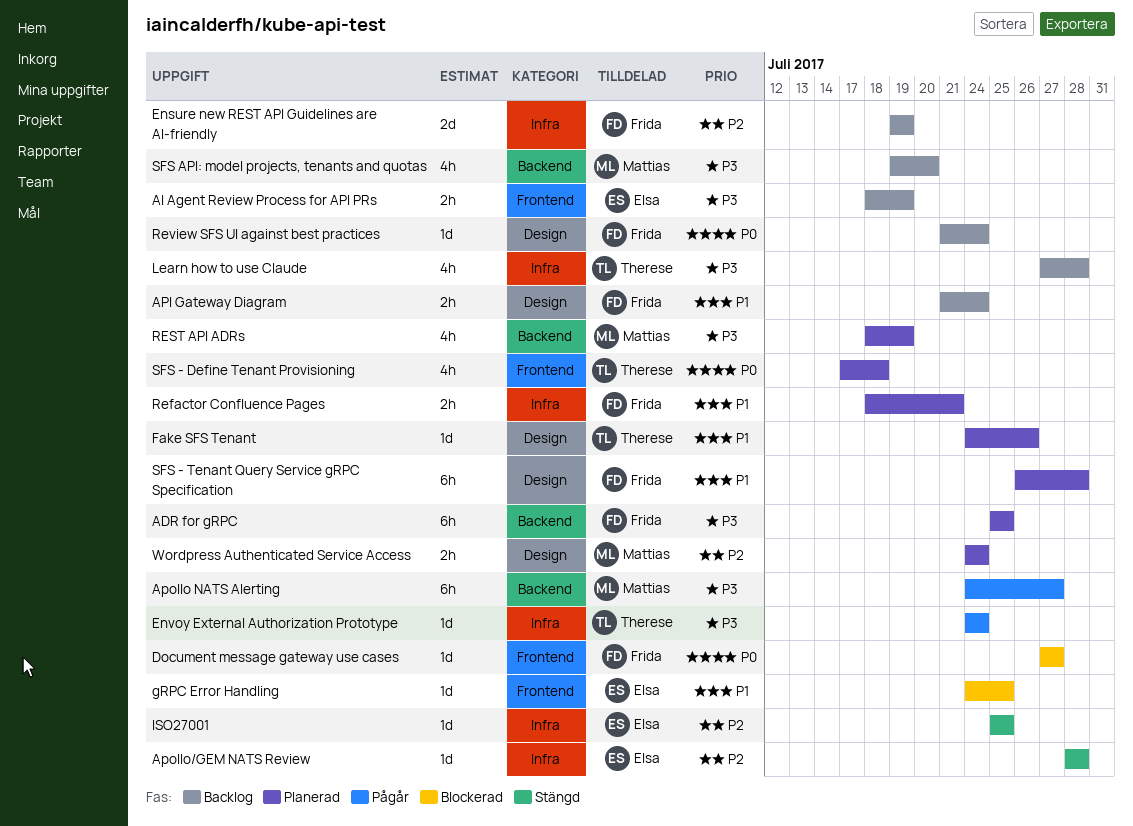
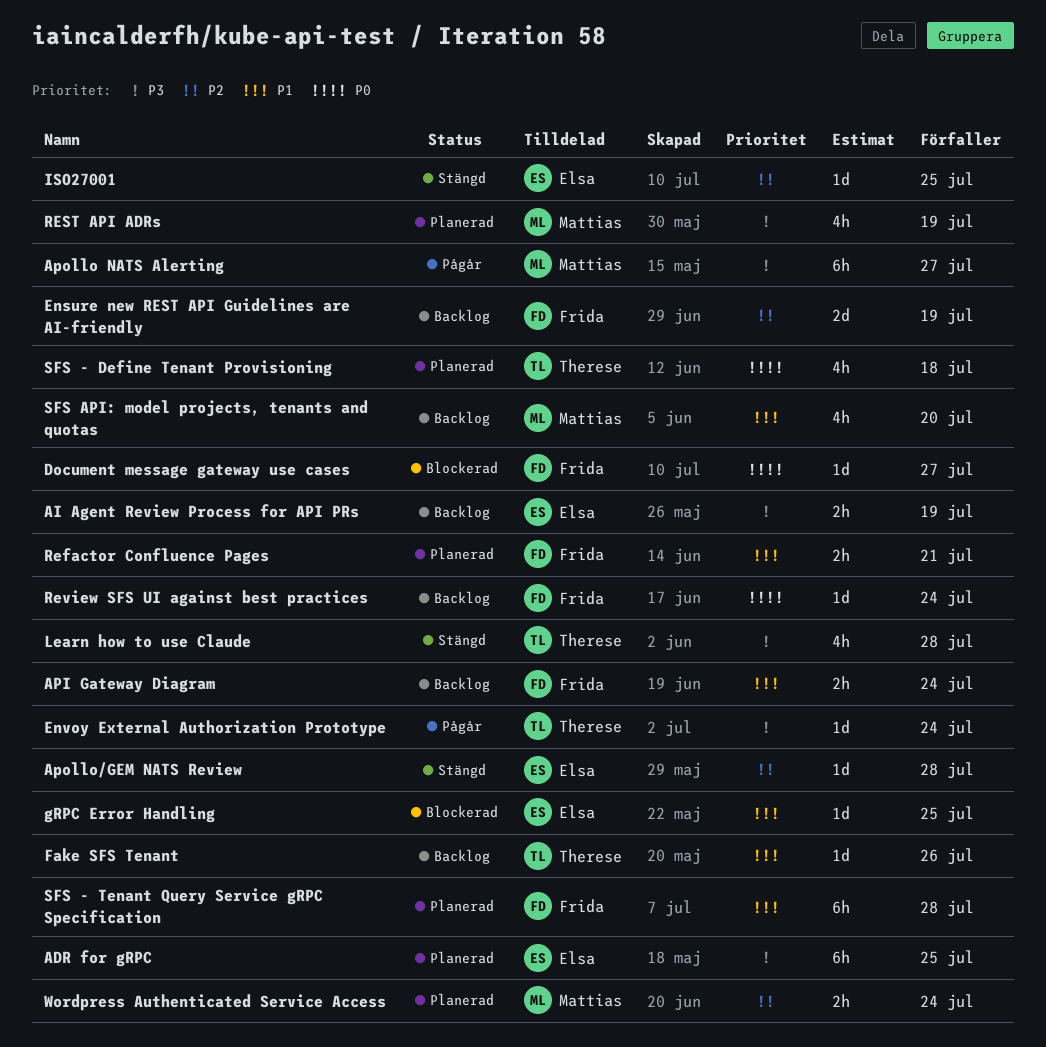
ADR for gRPC, owner: Frida -> Elsa
Fake SFS Tenant, status: Planerad -> Backlog
Learn how to use Claude, status: Backlog -> Stängd
SFS API: model projects, tenants and quotas, priority: P3 -> P1

